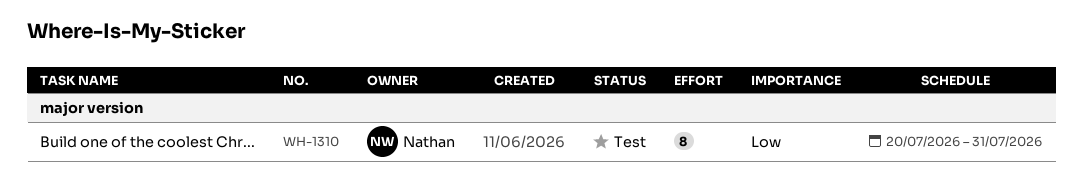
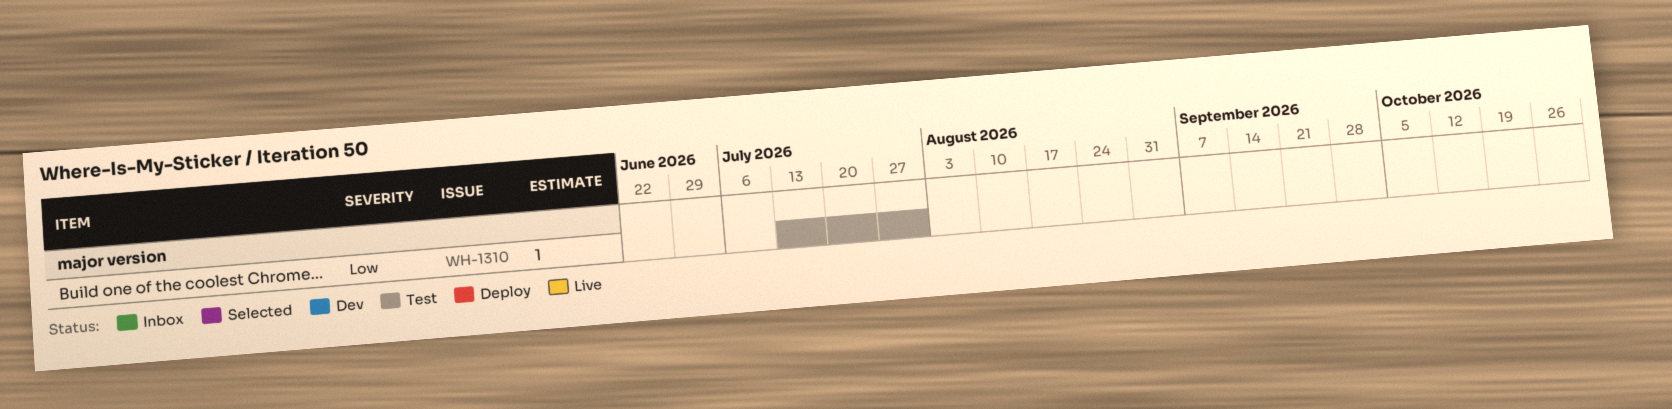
WH-1310, estimate: 8 -> 1
WH-1310, start: Jul 20 -> Jul 13

